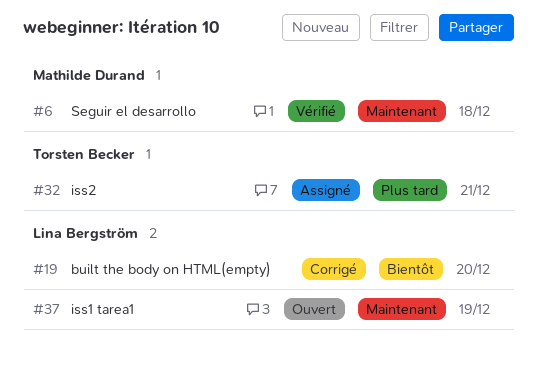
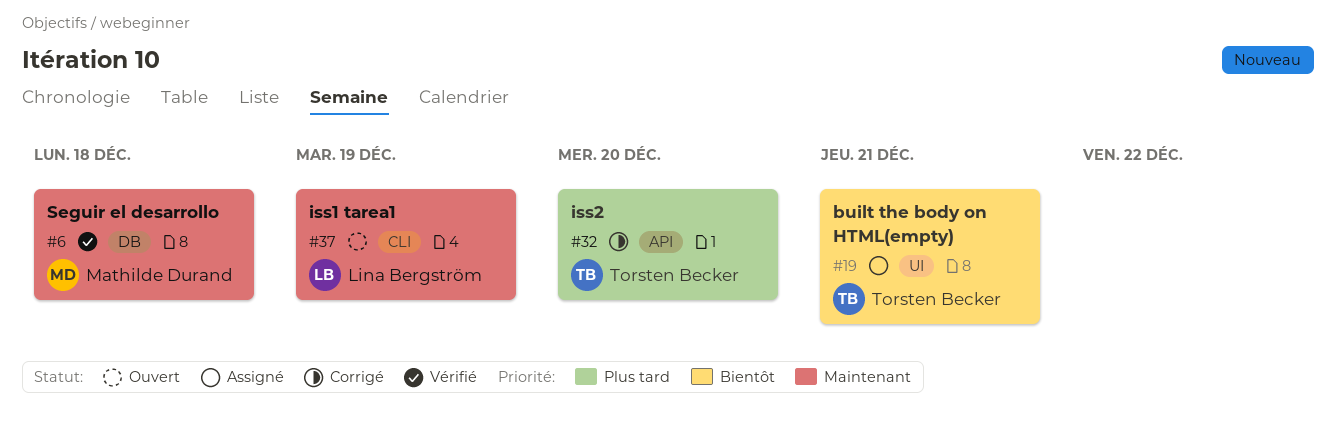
#19, status: Corrigé -> Assigné
#19, owner: Lina Bergström -> Torsten Becker
#19, due: Dec 20 -> Dec 21
#32, status: Assigné -> Corrigé
#32, due: Dec 21 -> Dec 20

